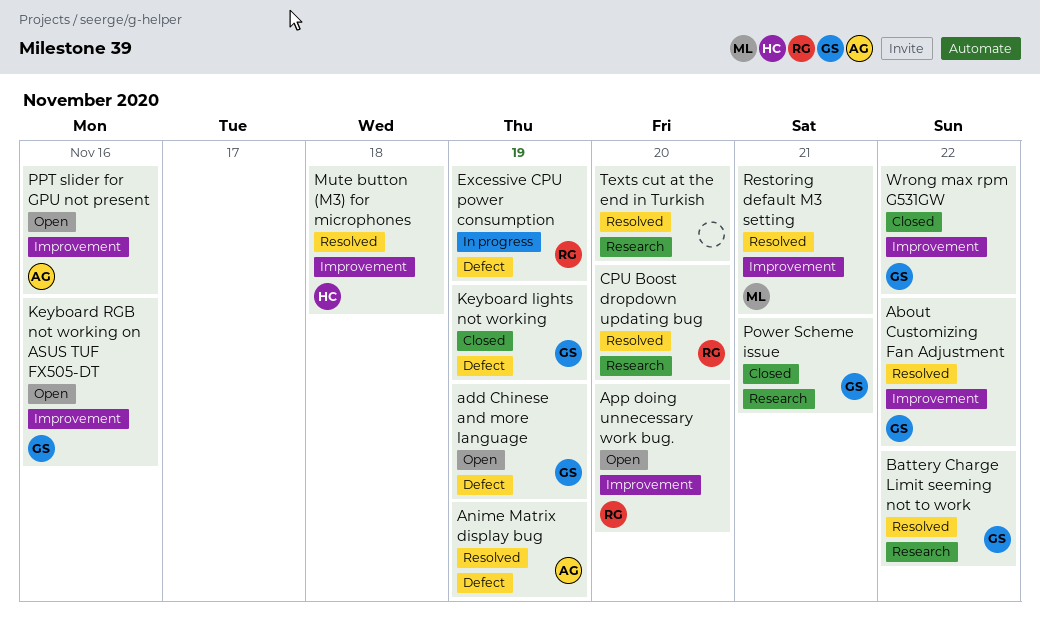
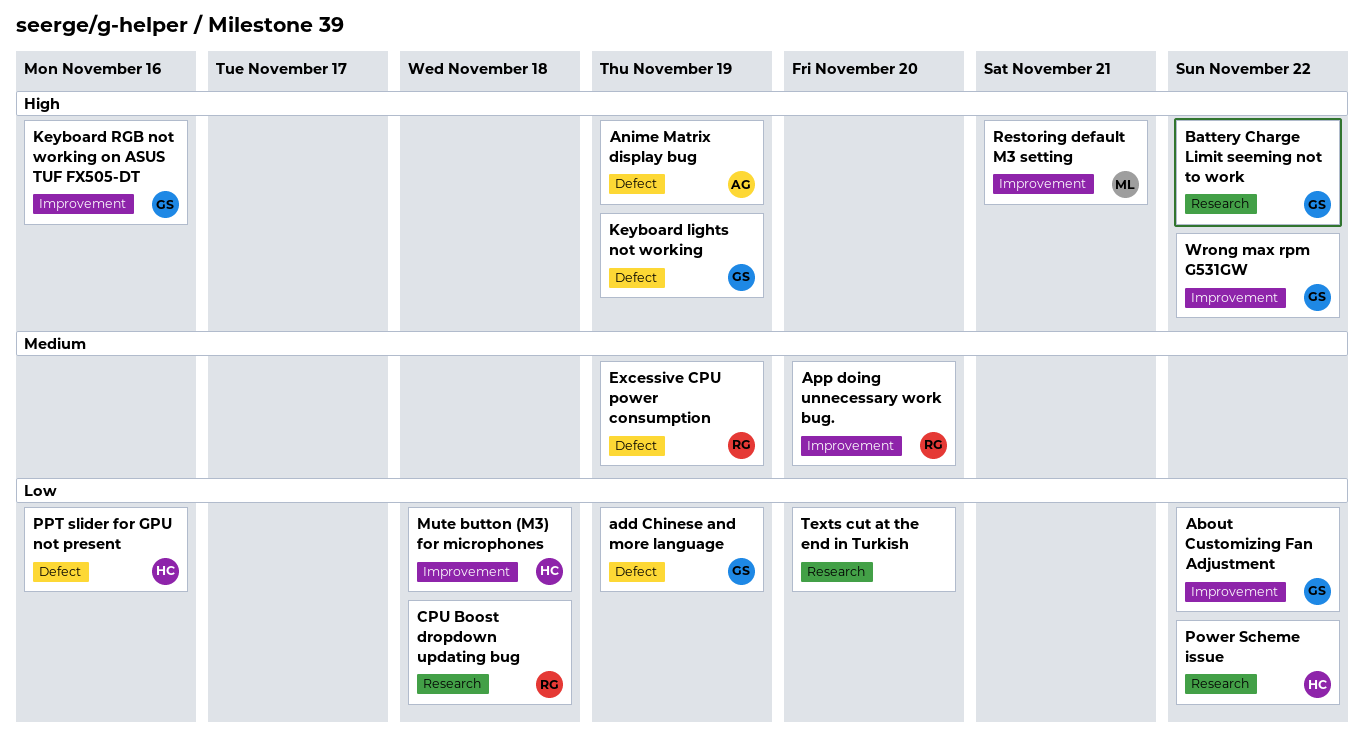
CPU Boost dropdown updating bug, due: Nov 20 -> Nov 18
Power Scheme issue, owner: GS -> HC
Power Scheme issue, due: Nov 21 -> Nov 22
PPT slider for GPU not present, owner: AG -> HC
PPT slider for GPU not present, label: Improvement -> Defect

